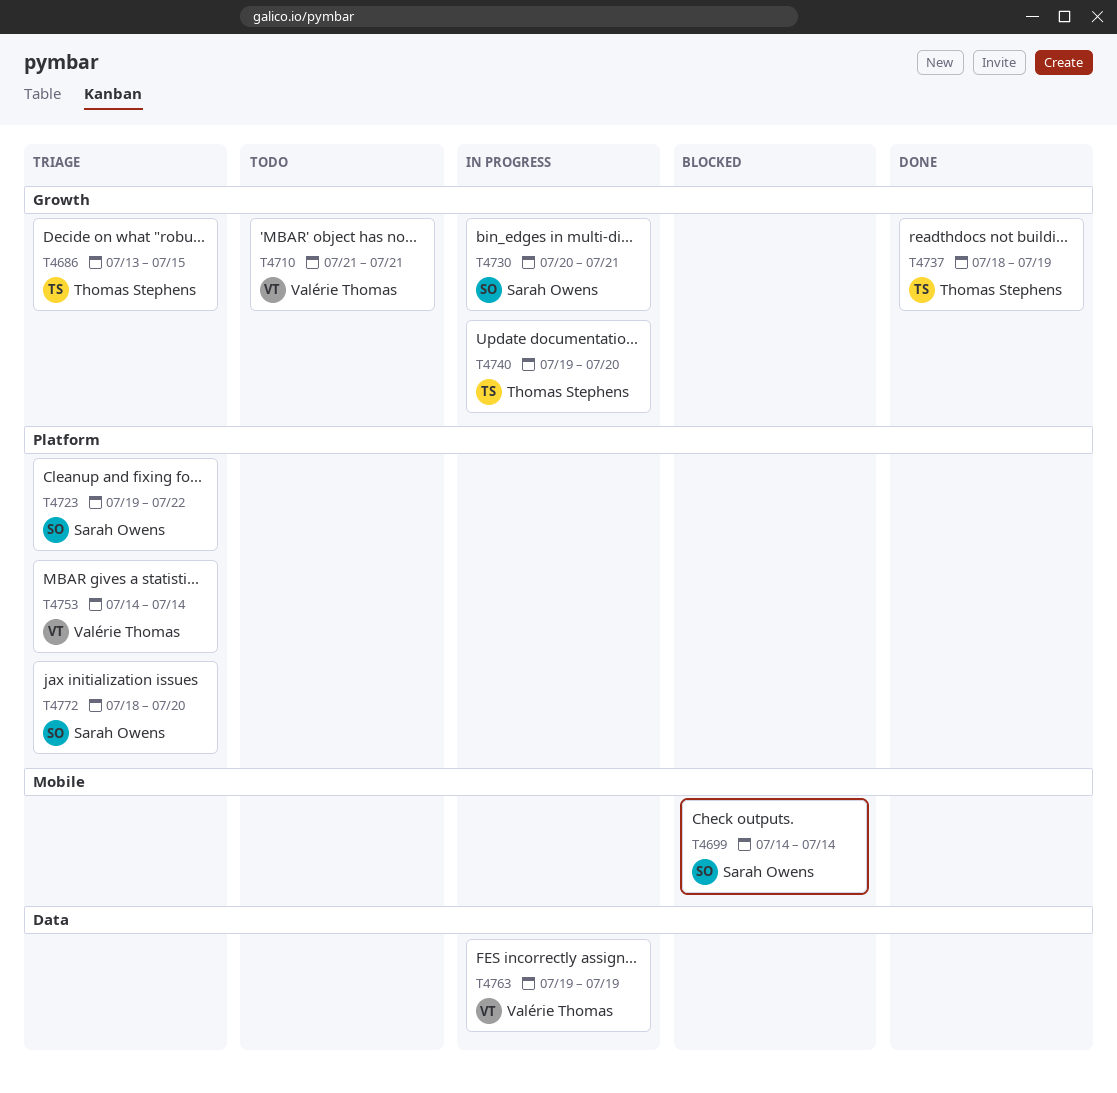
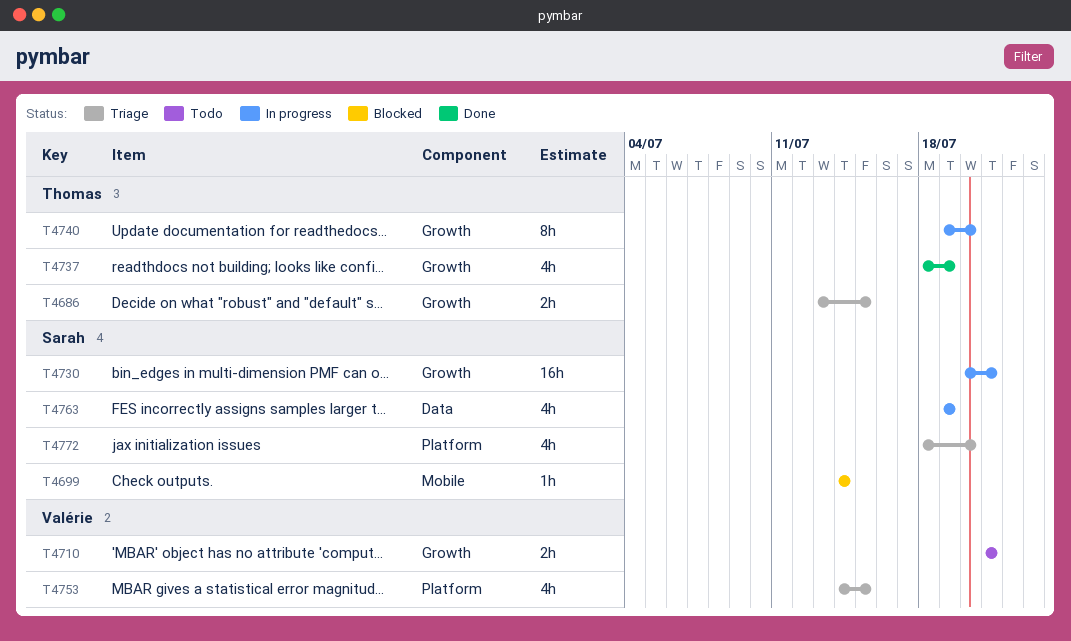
T4723: present -> none
T4753, due: Jul 14 -> Jul 15
T4763, owner: Valérie Thomas -> Sarah Owens

